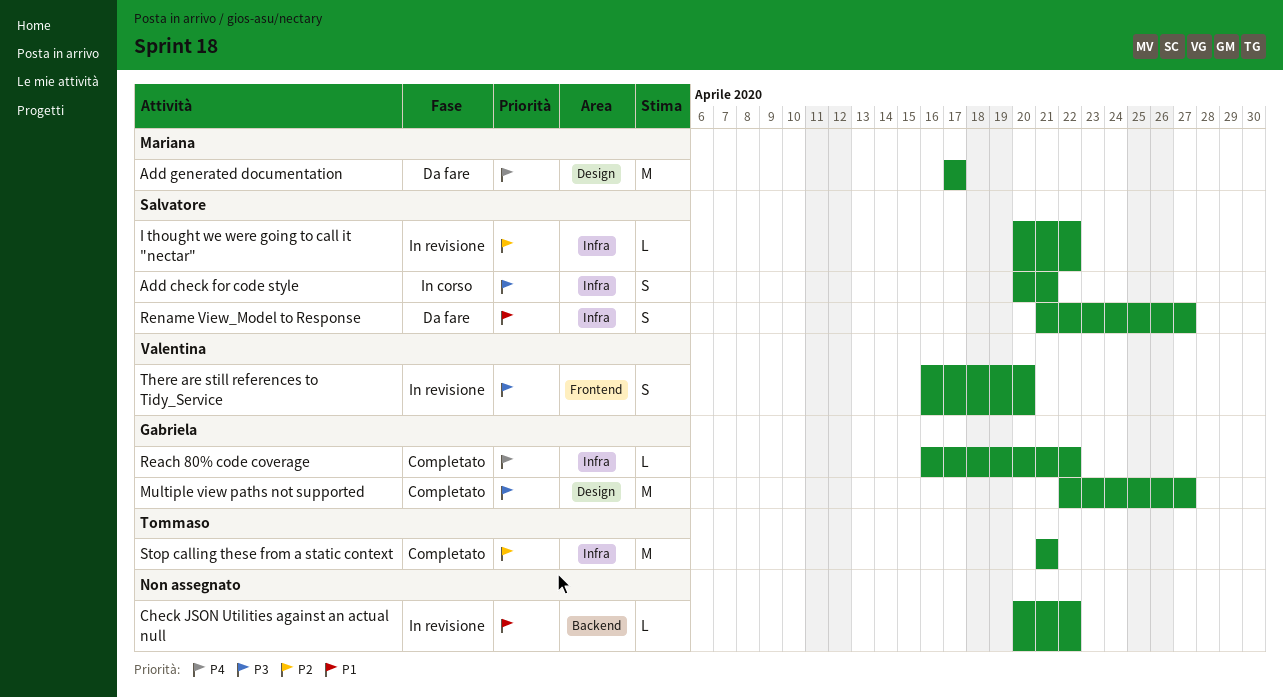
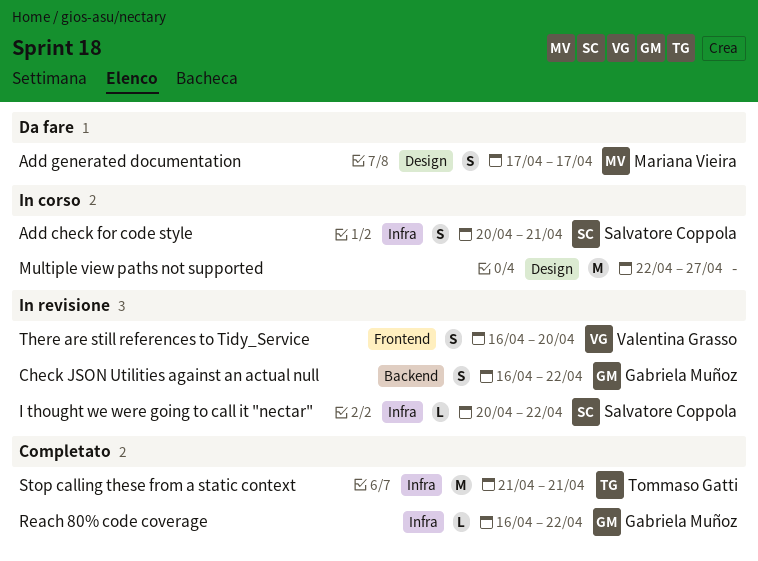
Add generated documentation, estimate: M -> S
Check JSON Utilities against an actual null, owner: none -> Gabriela Muñoz
Check JSON Utilities against an actual null, estimate: L -> S
Check JSON Utilities against an actual null, start: Apr 20 -> Apr 16
Multiple view paths not supported, status: Completato -> In corso
Multiple view paths not supported, owner: Gabriela Muñoz -> none
Rename View_Model to Response: present -> none

